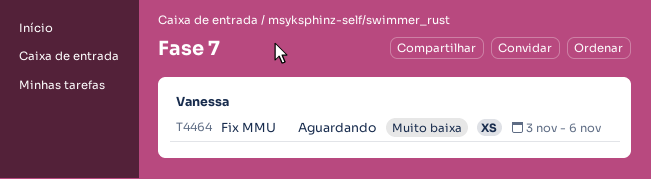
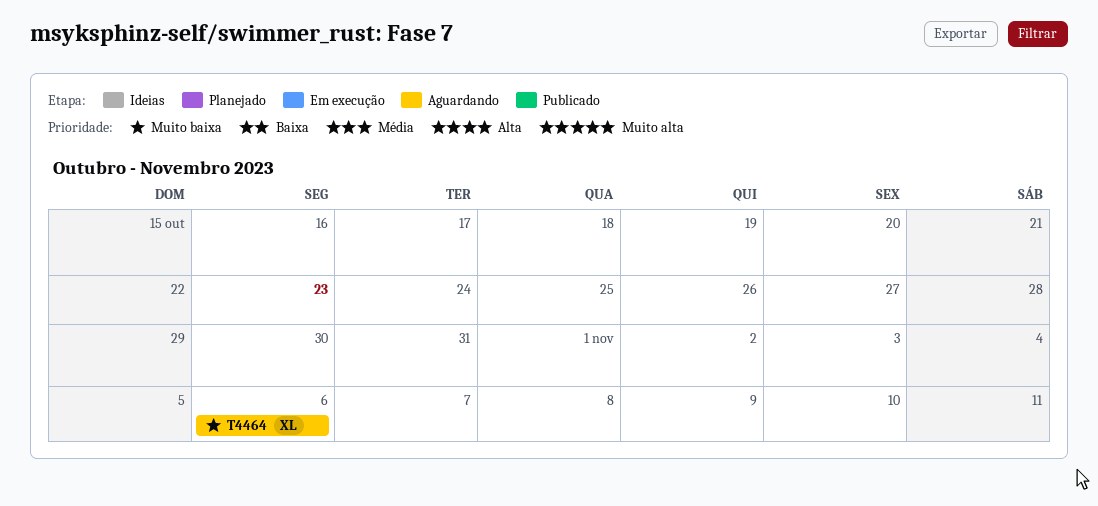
T4464, estimate: XS -> XL
T4464, start: Nov 3 -> Nov 6

